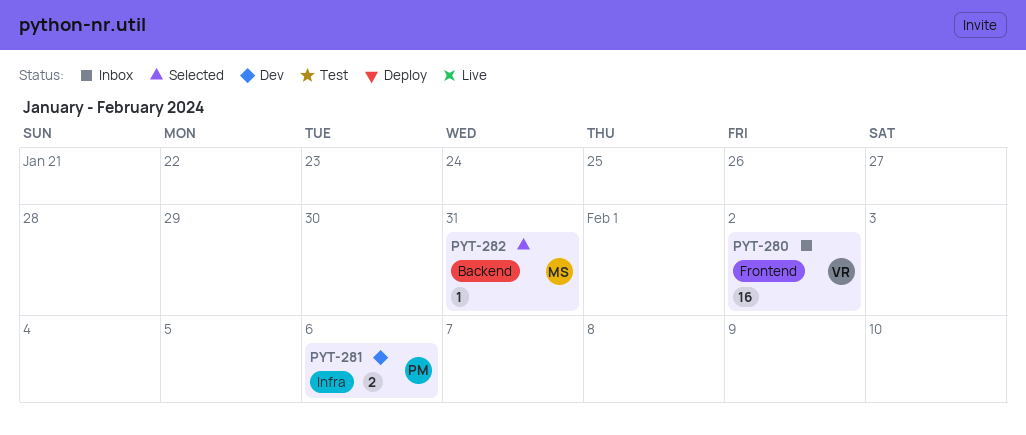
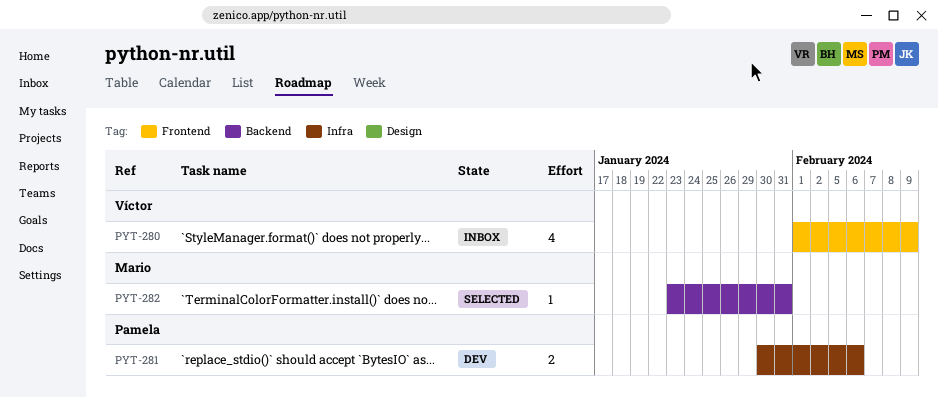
PYT-280, estimate: 16 -> 4
PYT-280, due: Feb 2 -> Feb 9

